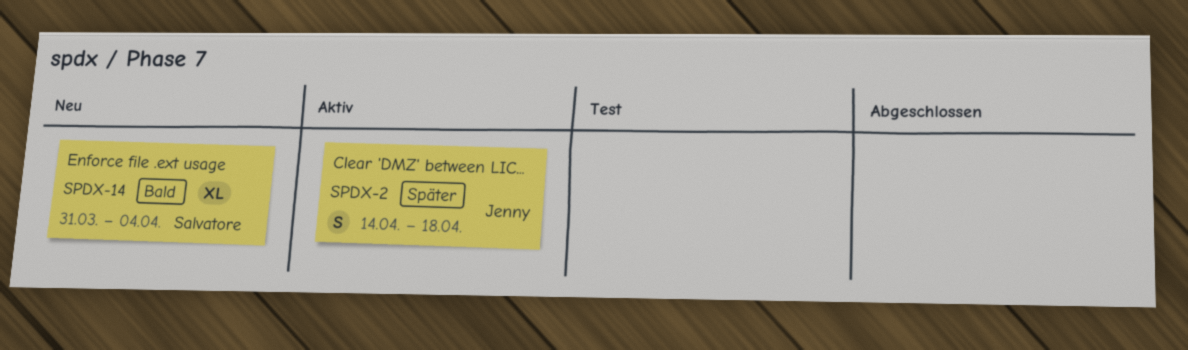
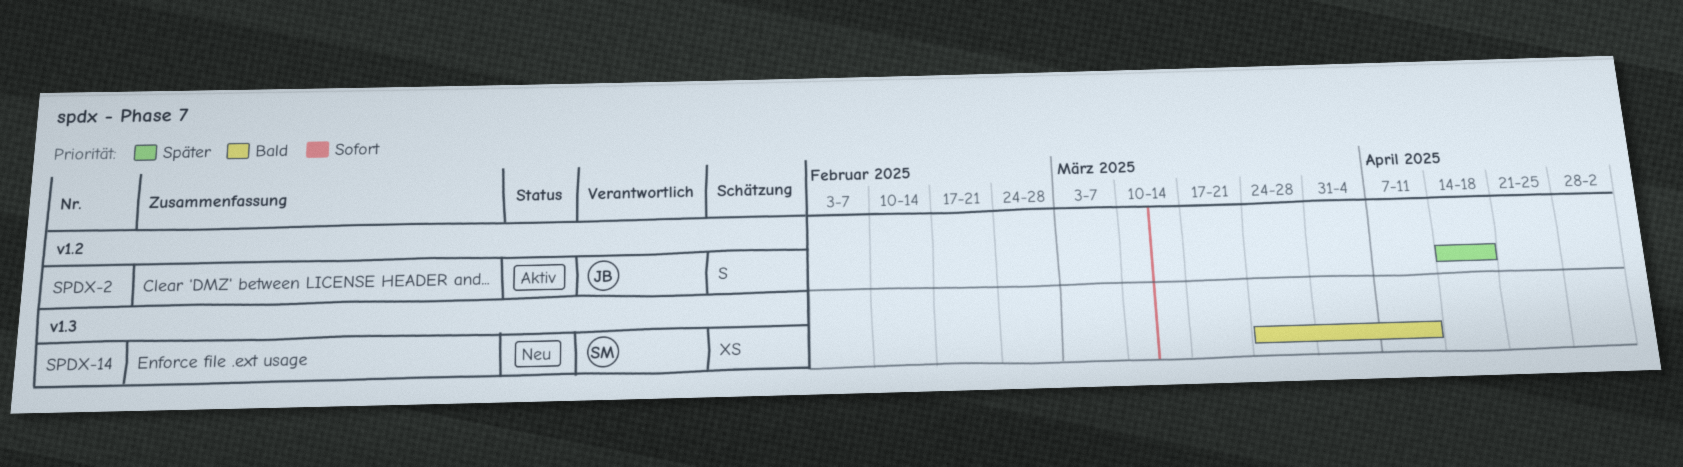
SPDX-14, estimate: XL -> XS
SPDX-14, start: Mar 31 -> Mar 24
SPDX-14, due: Apr 4 -> Apr 11

